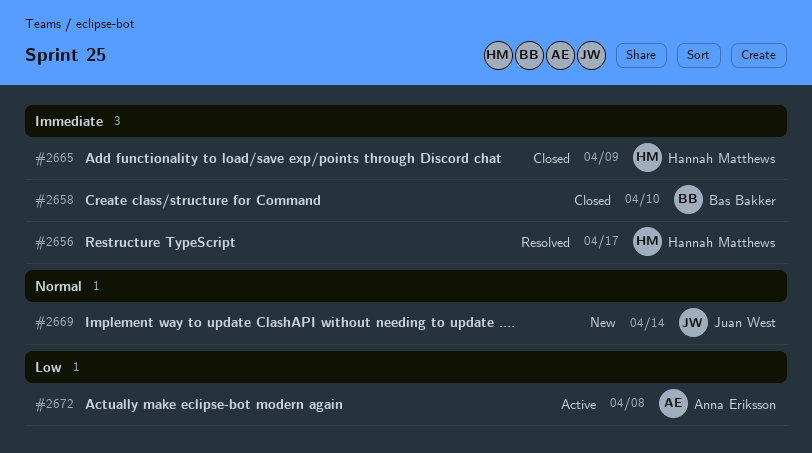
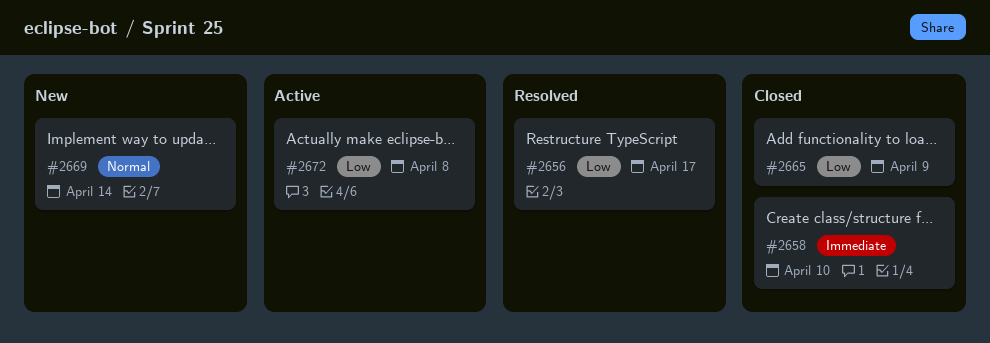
#2656, priority: Immediate -> Low
#2665, priority: Immediate -> Low

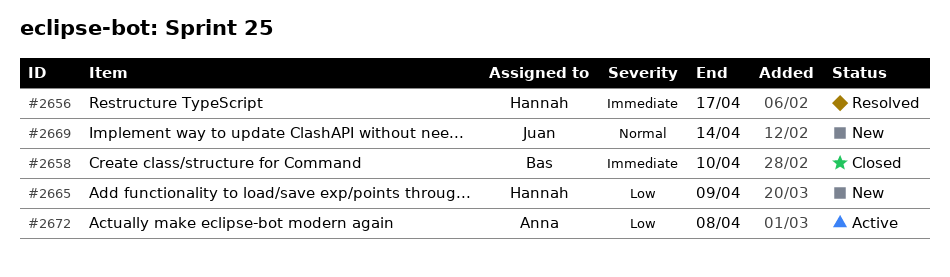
#2656, priority: Low -> Immediate
#2665, status: Closed -> New

